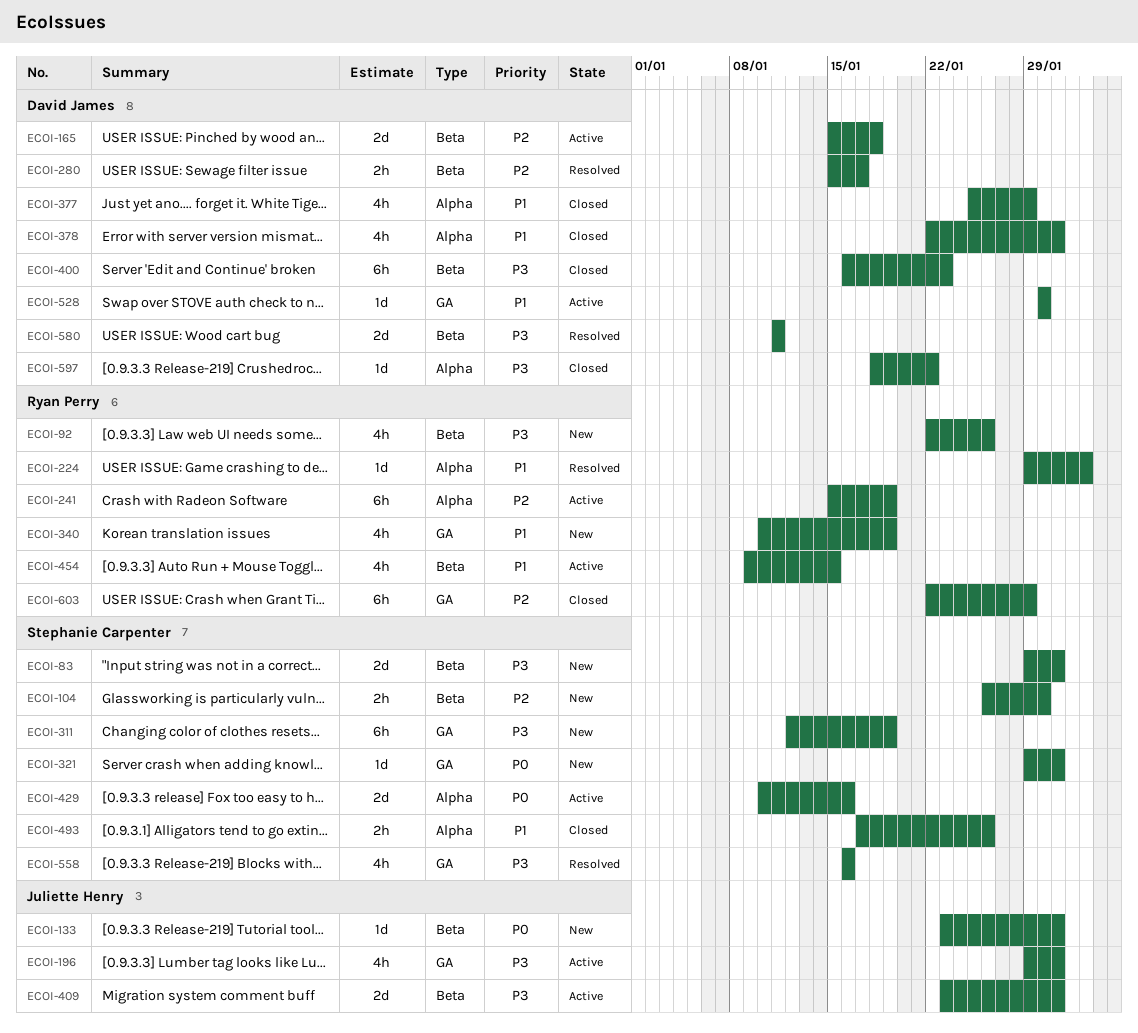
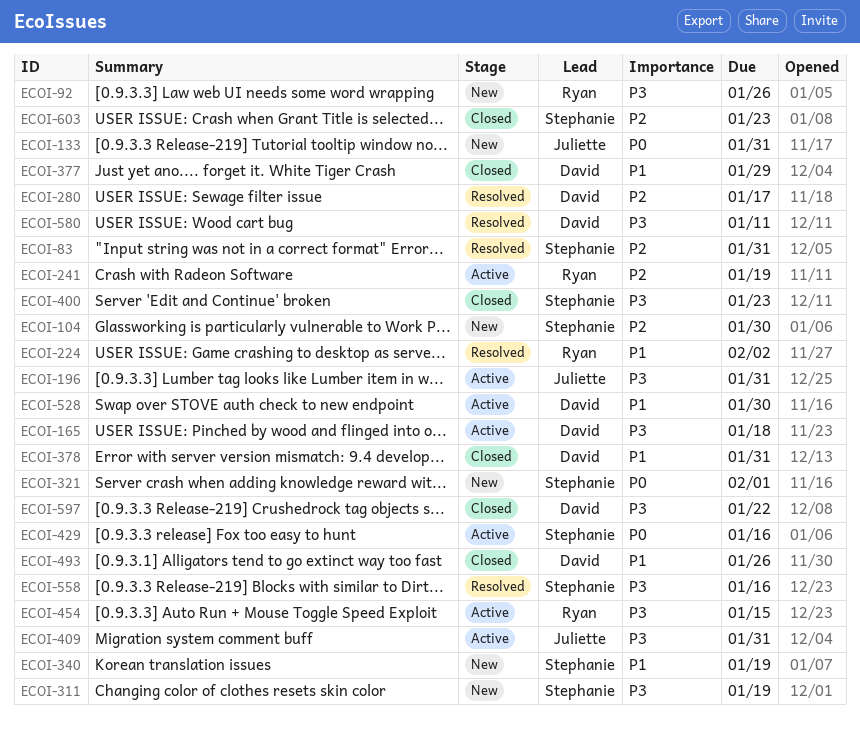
ECOI-83, status: New -> Resolved
ECOI-83, priority: P3 -> P2
ECOI-165, priority: P2 -> P3
ECOI-321, due: Jan 31 -> Feb 1
ECOI-340, owner: Ryan Perry -> Stephanie Carpenter
ECOI-400, owner: David James -> Stephanie Carpenter
ECOI-454, priority: P1 -> P3
ECOI-493, owner: Stephanie Carpenter -> David James
ECOI-603, owner: Ryan Perry -> Stephanie Carpenter
ECOI-603, due: Jan 29 -> Jan 23

